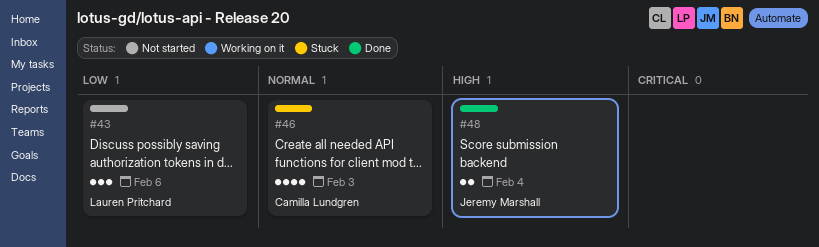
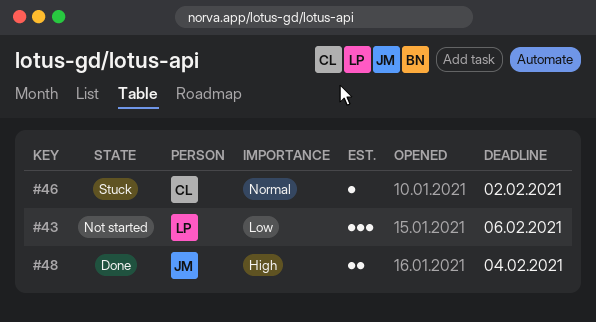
#46, estimate: 4 -> 1
#46, due: Feb 3 -> Feb 2

